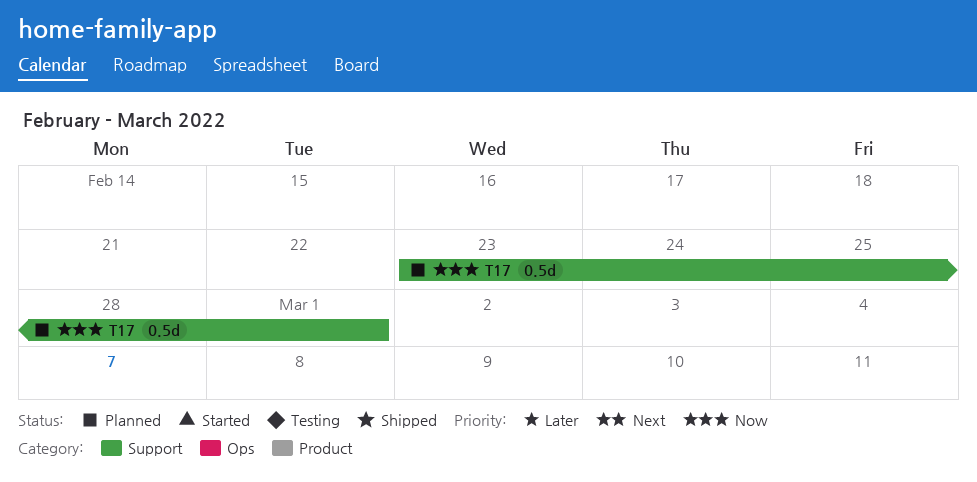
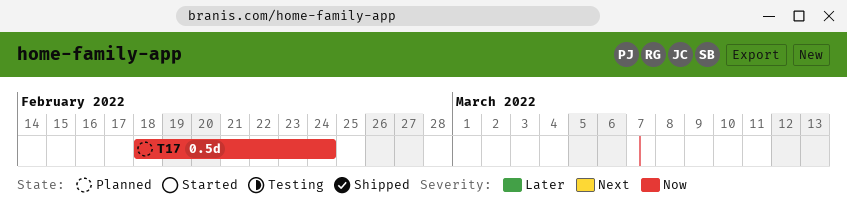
T17, start: Feb 23 -> Feb 18
T17, due: Mar 1 -> Feb 24

